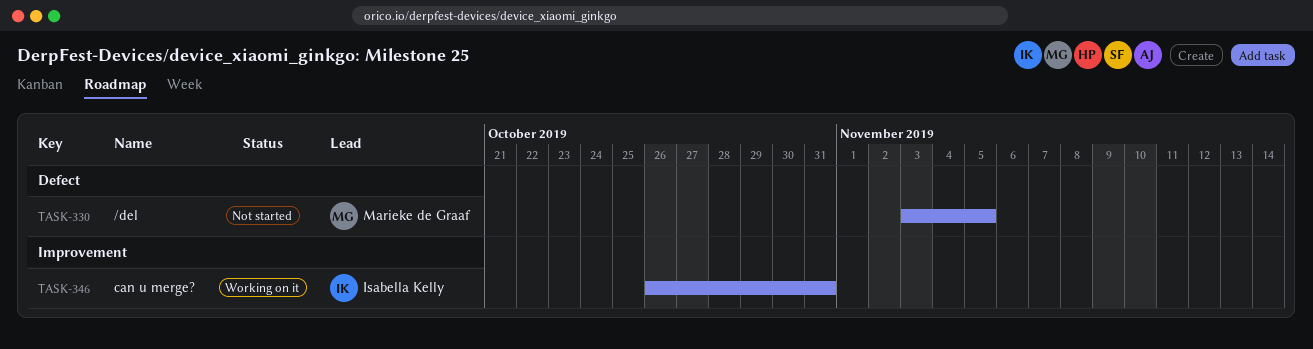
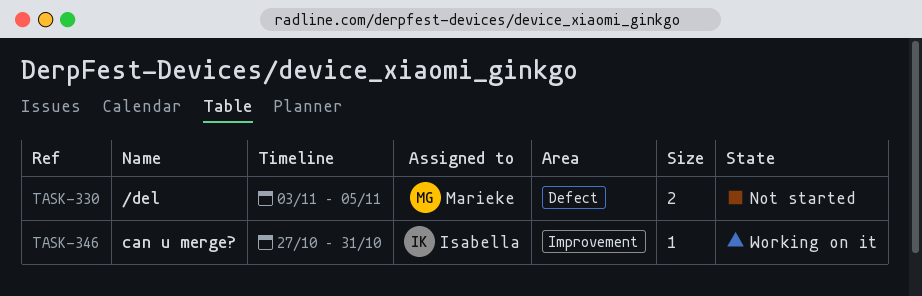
TASK-346, start: Oct 26 -> Oct 27

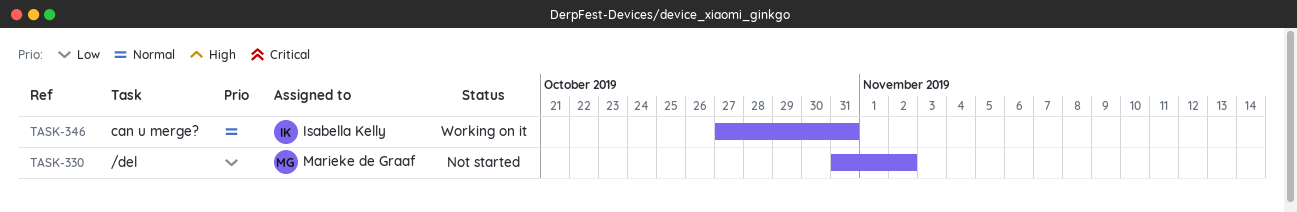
TASK-330, start: Nov 3 -> Oct 31
TASK-330, due: Nov 5 -> Nov 2

